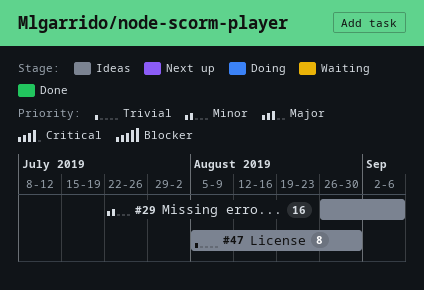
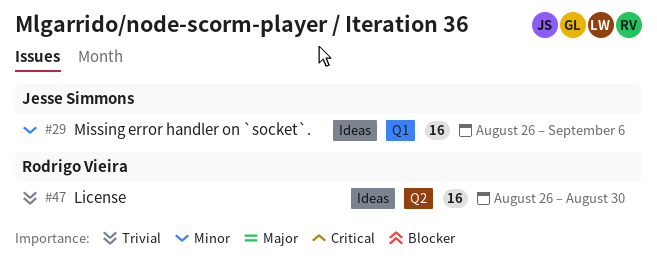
#47, estimate: 8 -> 16
#47, start: Aug 5 -> Aug 26

